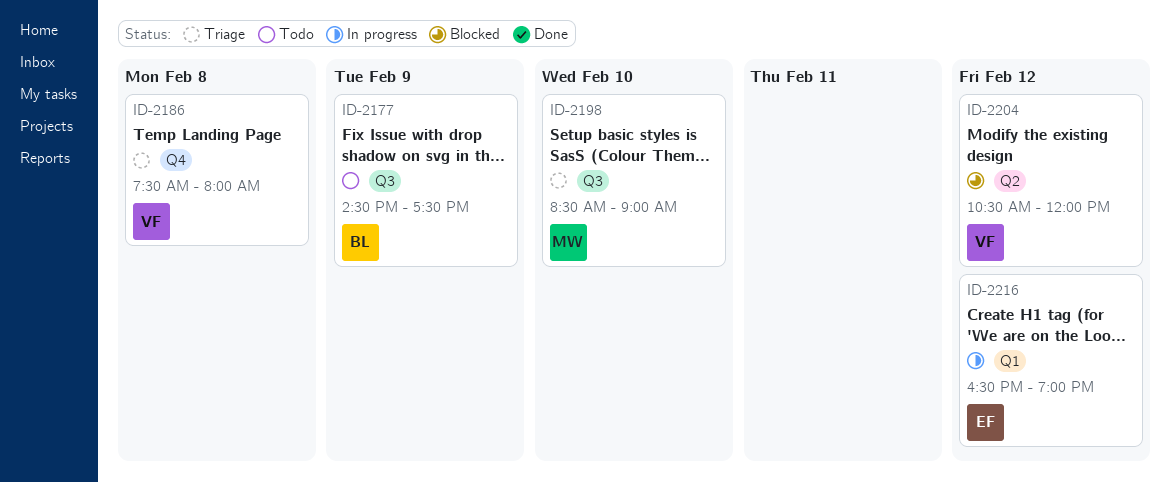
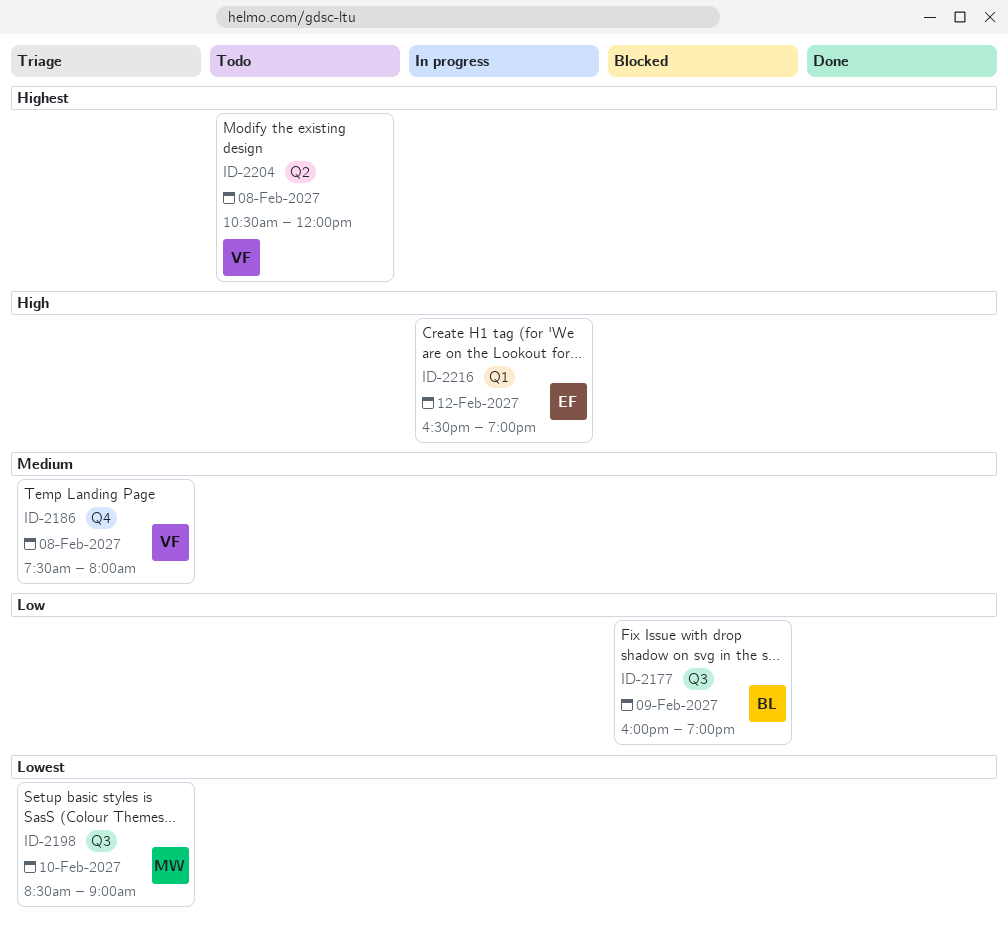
ID-2177, status: Todo -> Blocked
ID-2177, begins: 14:30 -> 16:00
ID-2177, ends: 17:30 -> 19:00
ID-2204, status: Blocked -> Todo
ID-2204, day: Feb 12 -> Feb 8

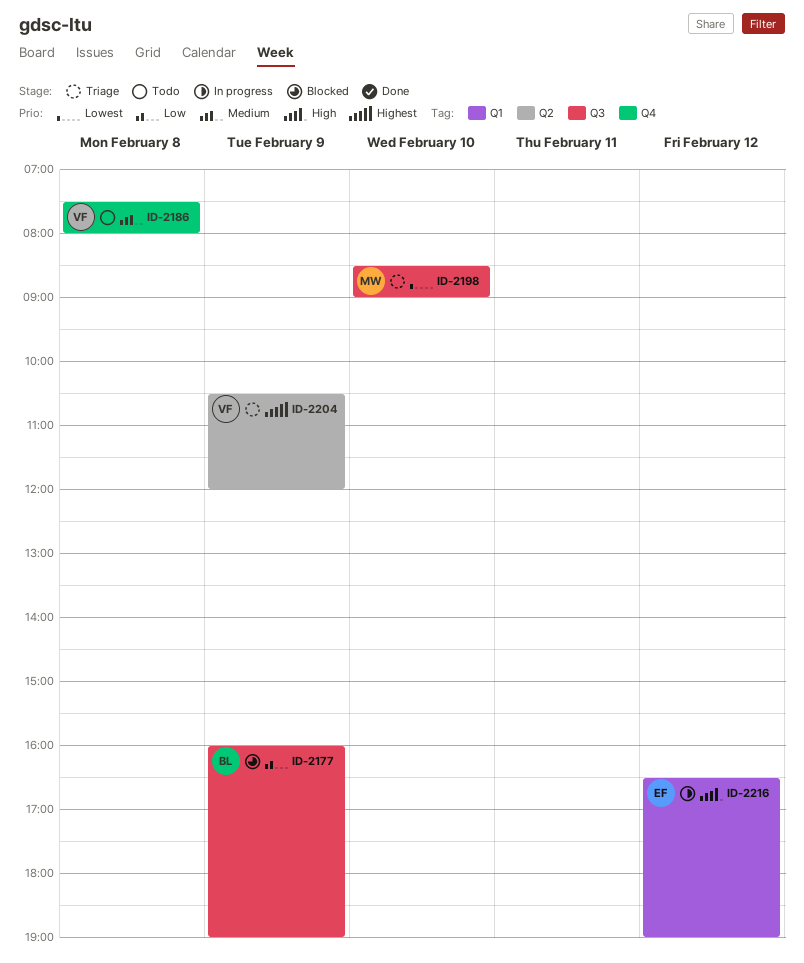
ID-2186, status: Triage -> Todo
ID-2204, status: Todo -> Triage
ID-2204, day: Feb 8 -> Feb 9

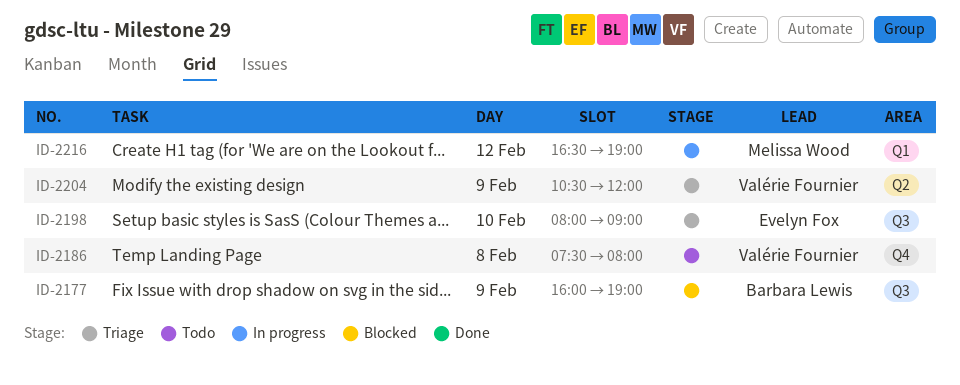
ID-2198, owner: Melissa Wood -> Evelyn Fox
ID-2198, begins: 08:30 -> 08:00
ID-2216, owner: Evelyn Fox -> Melissa Wood

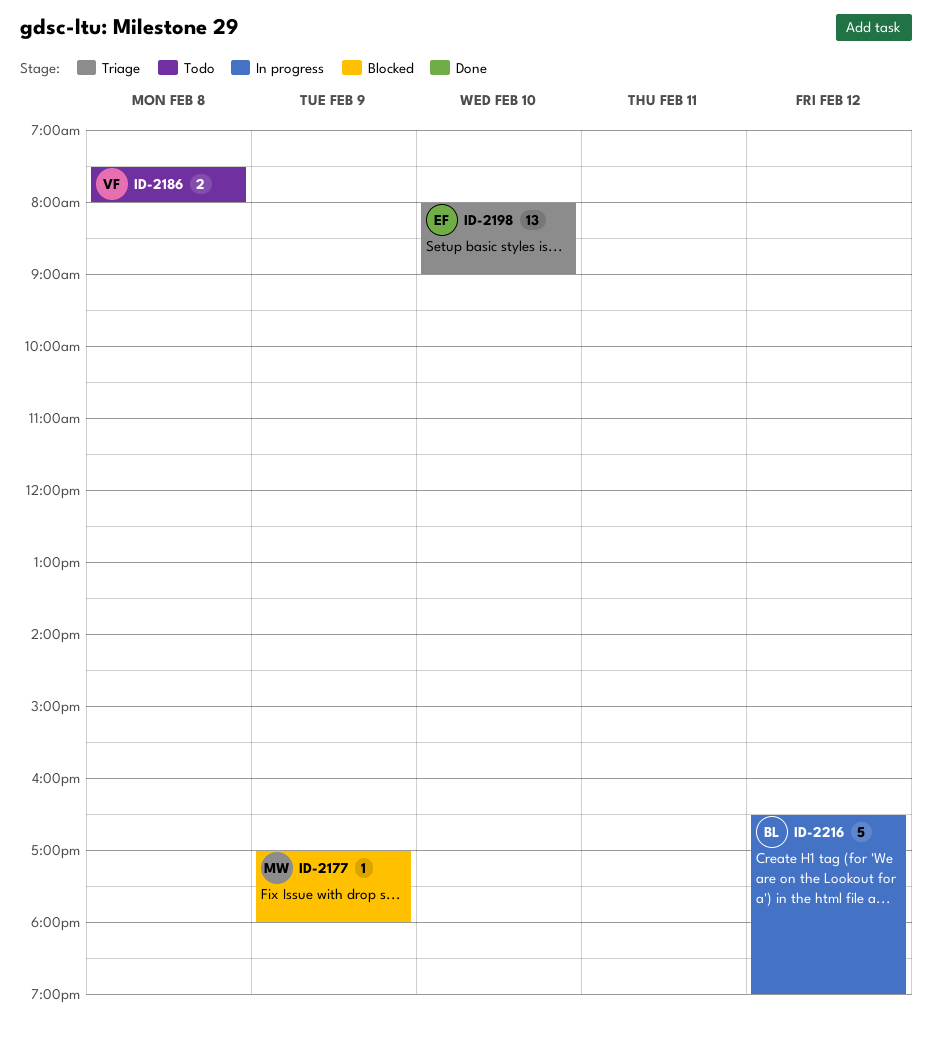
ID-2177, owner: Barbara Lewis -> Melissa Wood
ID-2177, begins: 16:00 -> 17:00
ID-2177, ends: 19:00 -> 18:00
ID-2204: present -> none
ID-2216, owner: Melissa Wood -> Barbara Lewis

